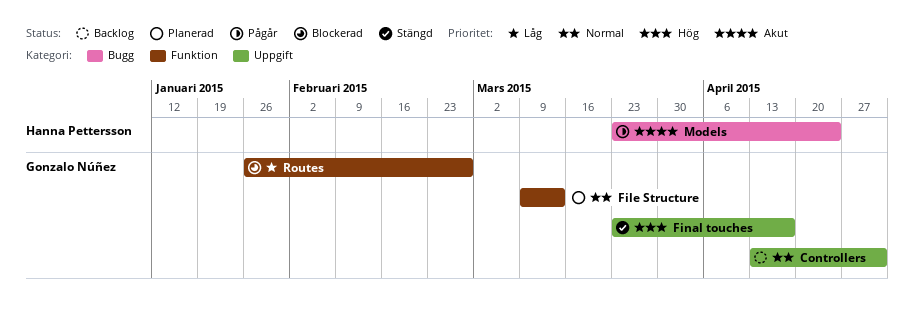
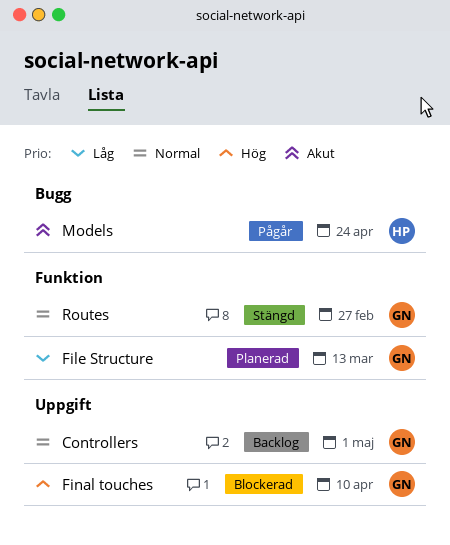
File Structure, priority: Normal -> Låg
Final touches, status: Stängd -> Blockerad
Final touches, due: Apr 17 -> Apr 10
Routes, status: Blockerad -> Stängd
Routes, priority: Låg -> Normal

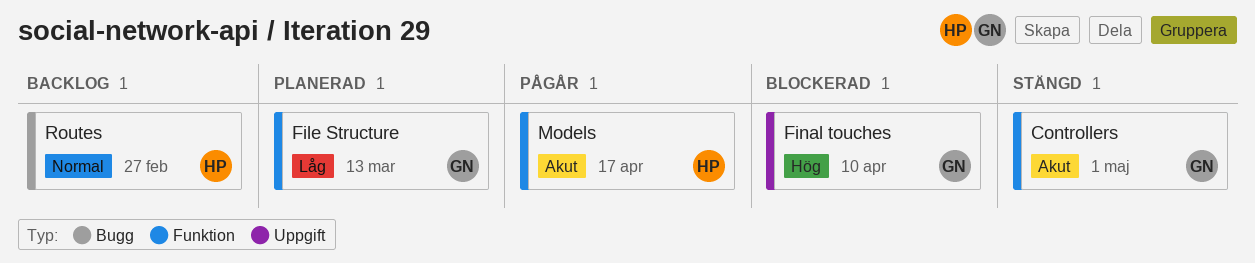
Controllers, status: Backlog -> Stängd
Controllers, priority: Normal -> Akut
Controllers, label: Uppgift -> Funktion
Models, label: Bugg -> Funktion
Models, due: Apr 24 -> Apr 17
Routes, status: Stängd -> Backlog
Routes, owner: GN -> HP
Routes, label: Funktion -> Bugg

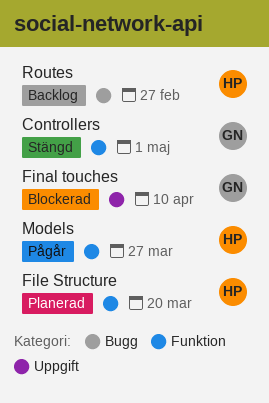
File Structure, owner: GN -> HP
File Structure, due: Mar 13 -> Mar 20
Models, due: Apr 17 -> Mar 27

